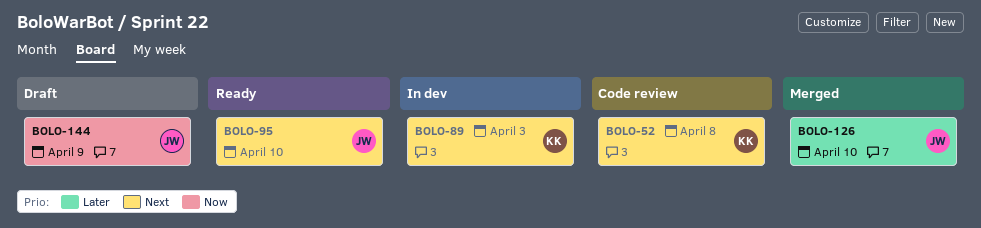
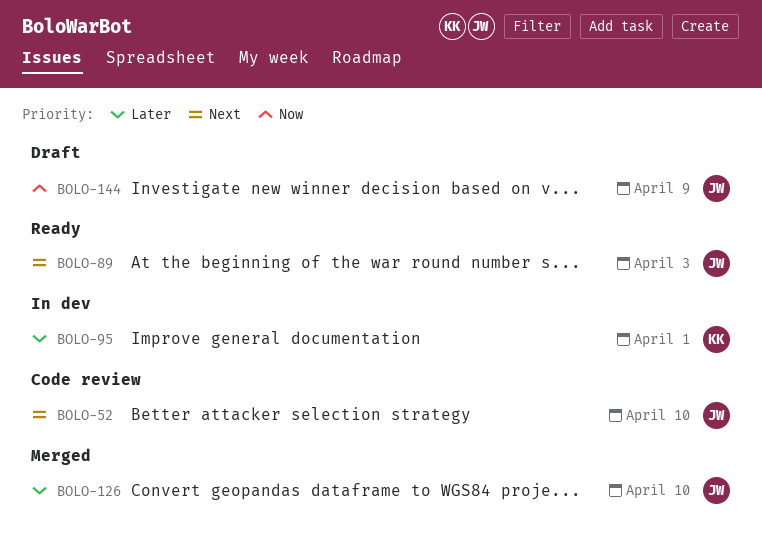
BOLO-52, owner: KK -> JW
BOLO-52, due: Apr 8 -> Apr 10
BOLO-89, status: In dev -> Ready
BOLO-89, owner: KK -> JW
BOLO-95, status: Ready -> In dev
BOLO-95, owner: JW -> KK
BOLO-95, priority: Next -> Later
BOLO-95, due: Apr 10 -> Apr 1

